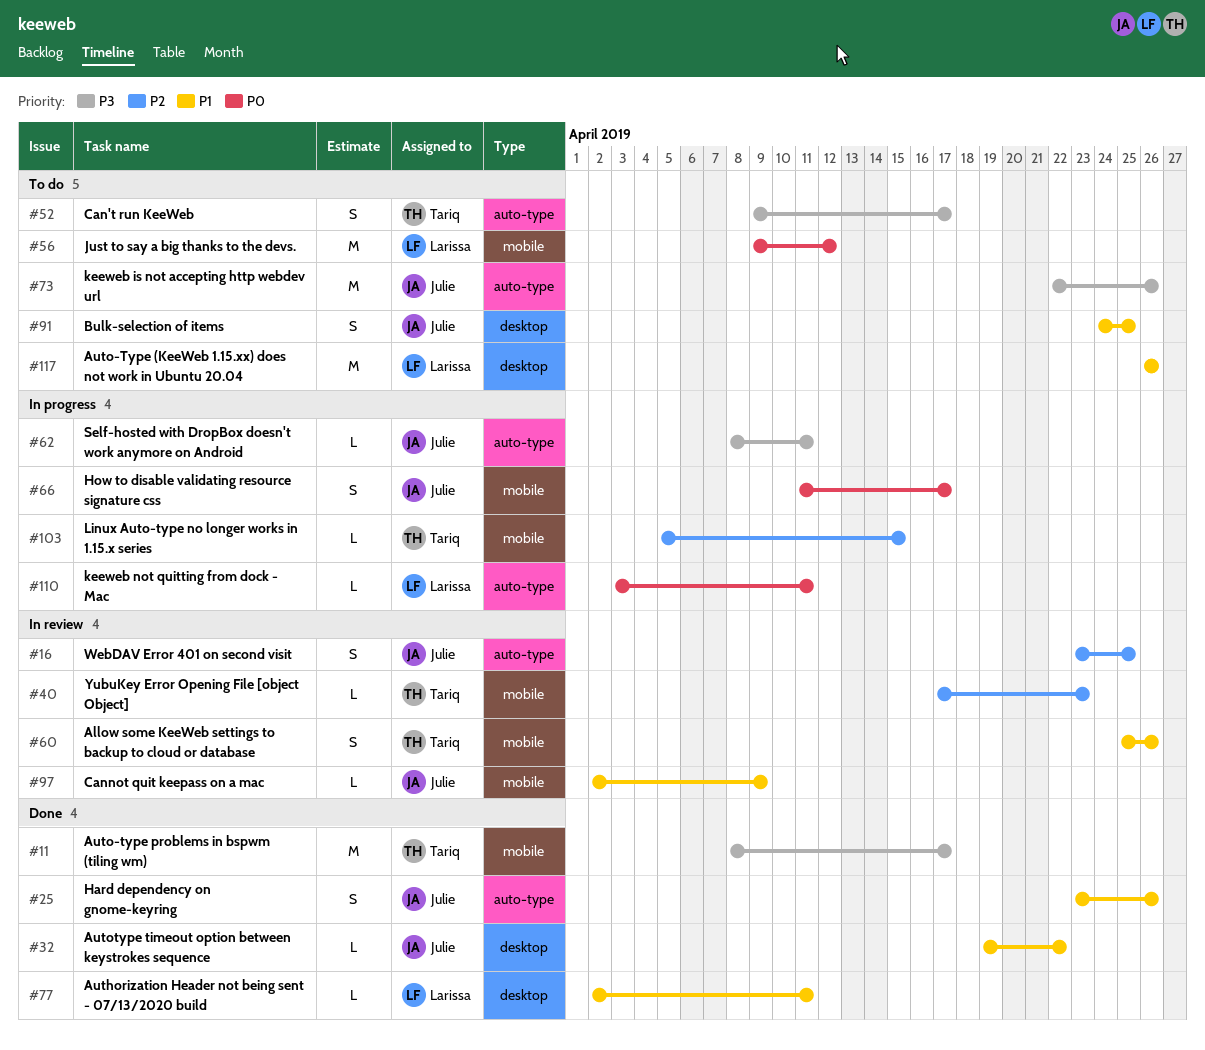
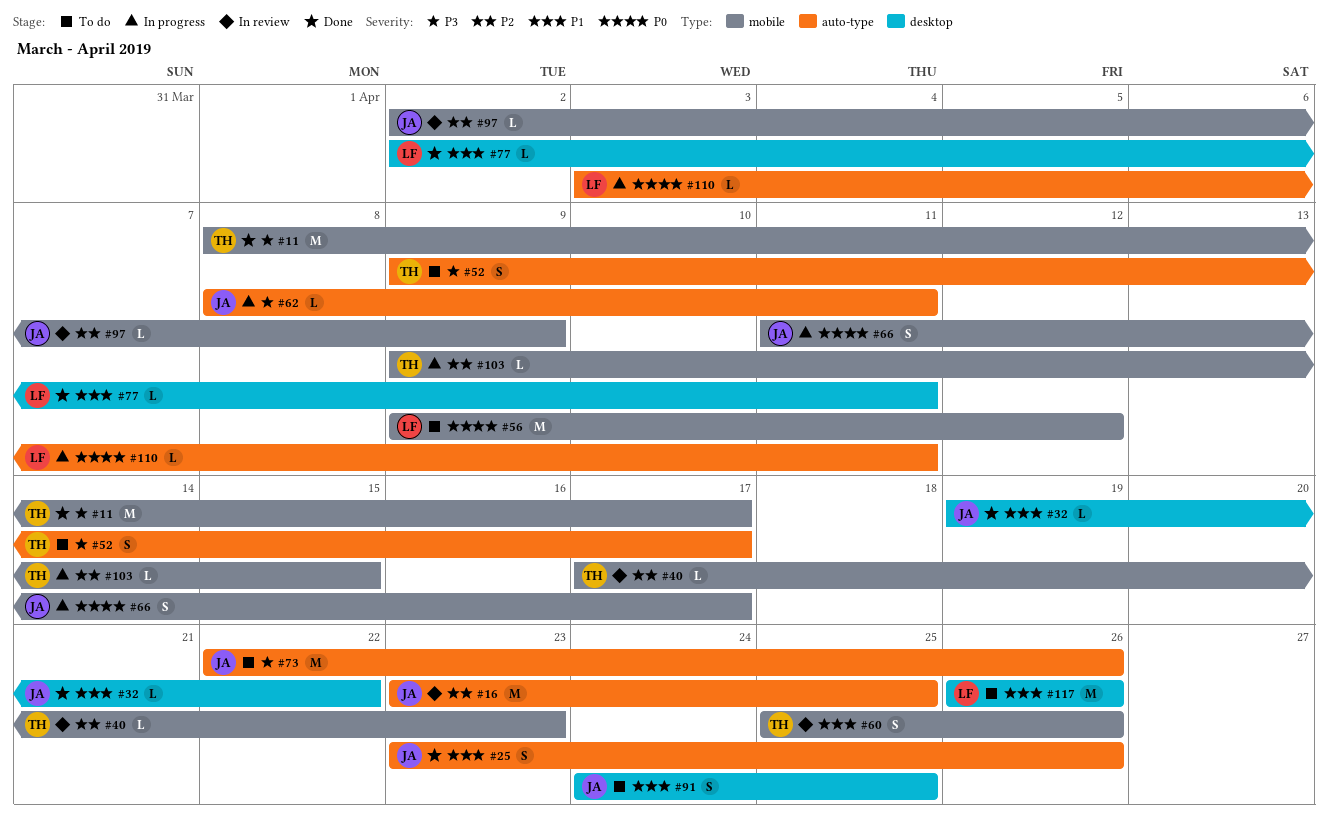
#16, estimate: S -> M
#97, priority: P1 -> P2
#103, start: Apr 5 -> Apr 9

